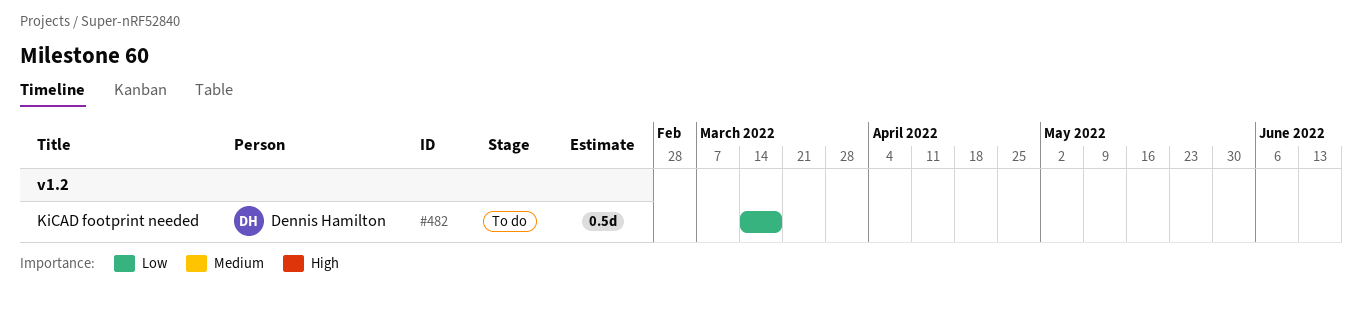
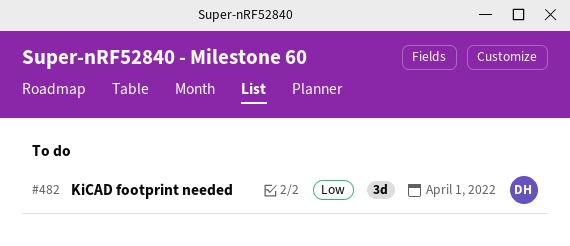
#482, estimate: 0.5d -> 3d
#482, due: Mar 18 -> Apr 1

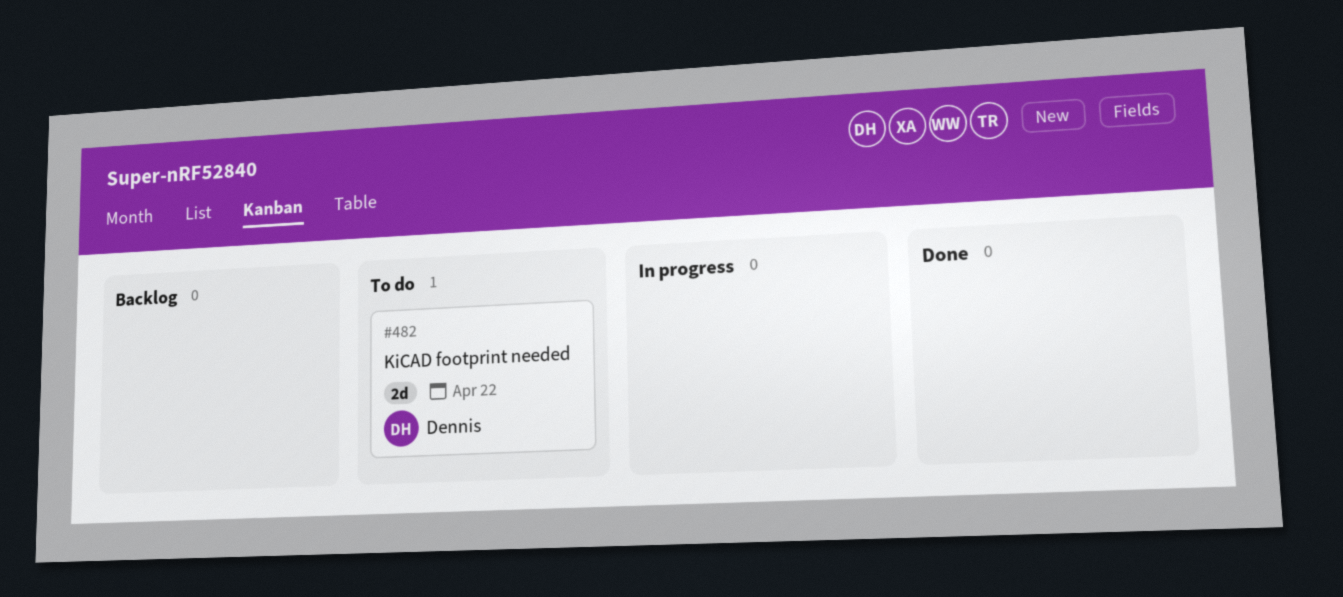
#482, estimate: 3d -> 2d
#482, due: Apr 1 -> Apr 22

